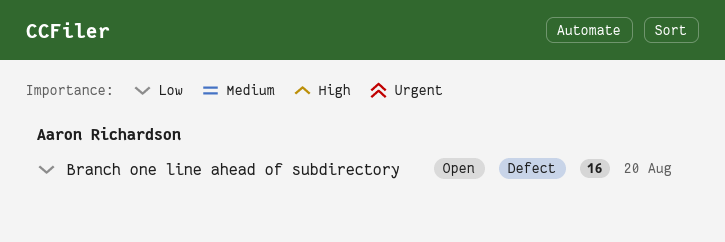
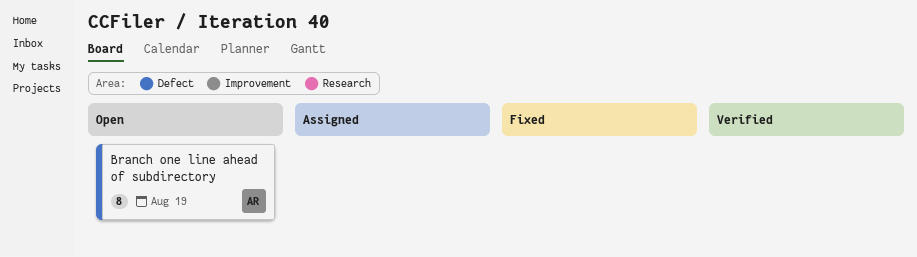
Branch one line ahead of subdirectory, estimate: 16 -> 8
Branch one line ahead of subdirectory, due: Aug 20 -> Aug 19

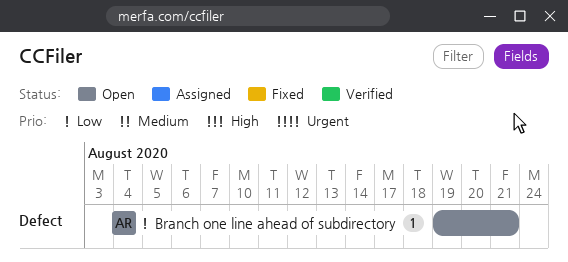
Branch one line ahead of subdirectory, estimate: 8 -> 1
Branch one line ahead of subdirectory, due: Aug 19 -> Aug 21

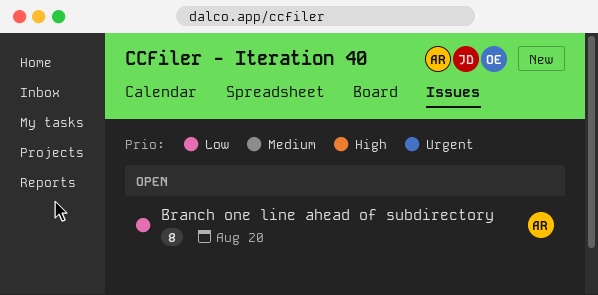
Branch one line ahead of subdirectory, estimate: 1 -> 8
Branch one line ahead of subdirectory, due: Aug 21 -> Aug 20

